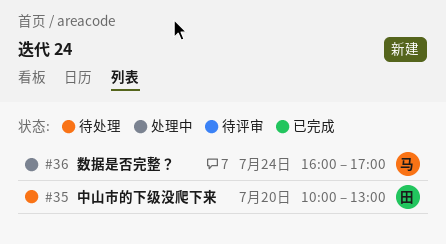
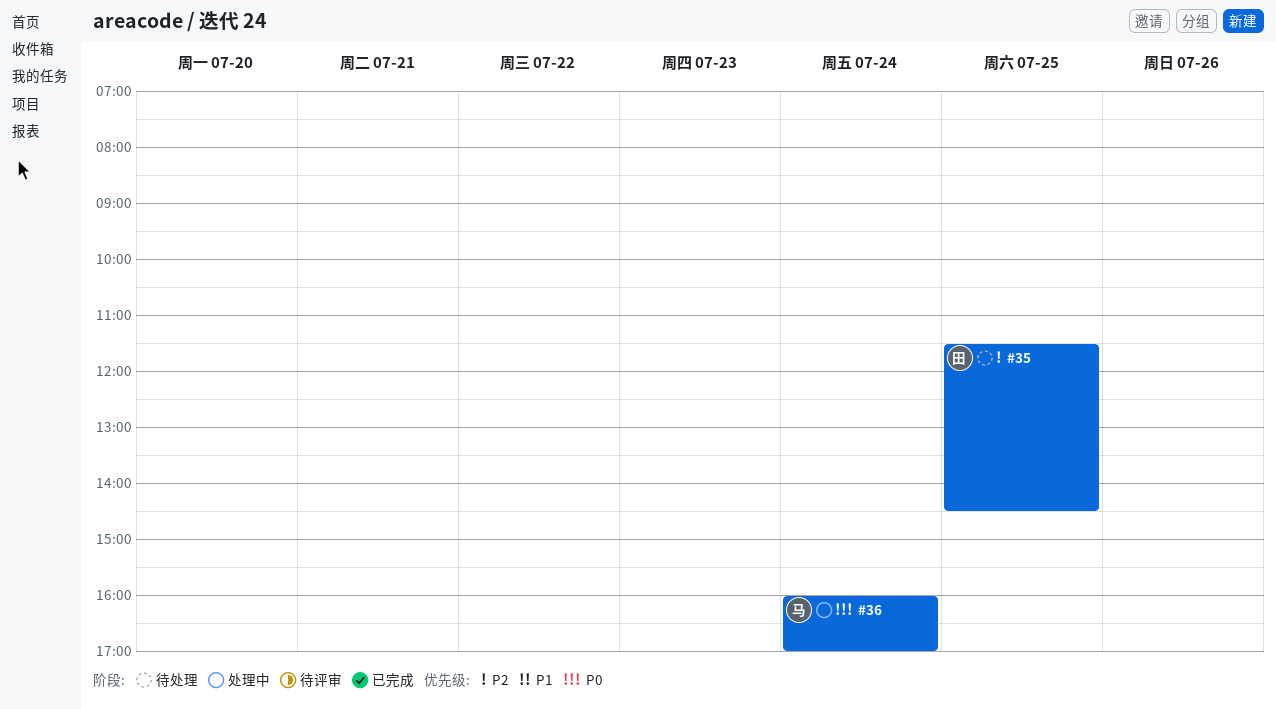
#35, day: Jul 20 -> Jul 25
#35, begins: 10:00 -> 11:30
#35, ends: 13:00 -> 14:30

